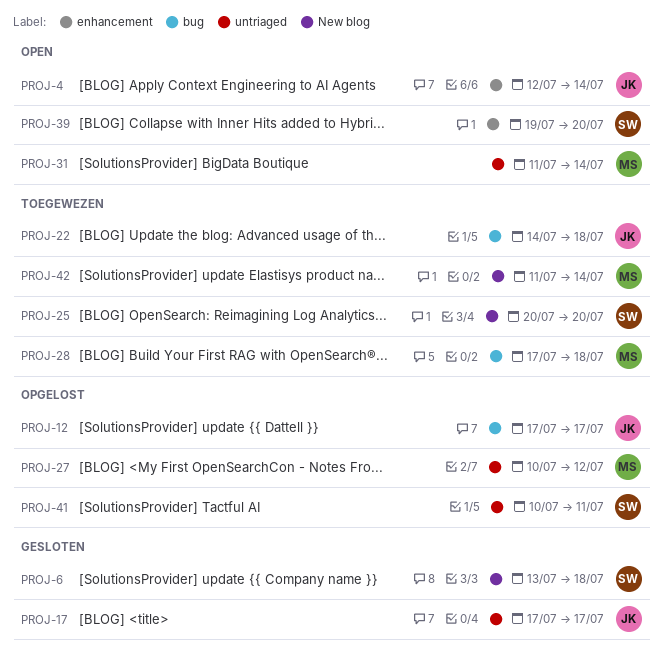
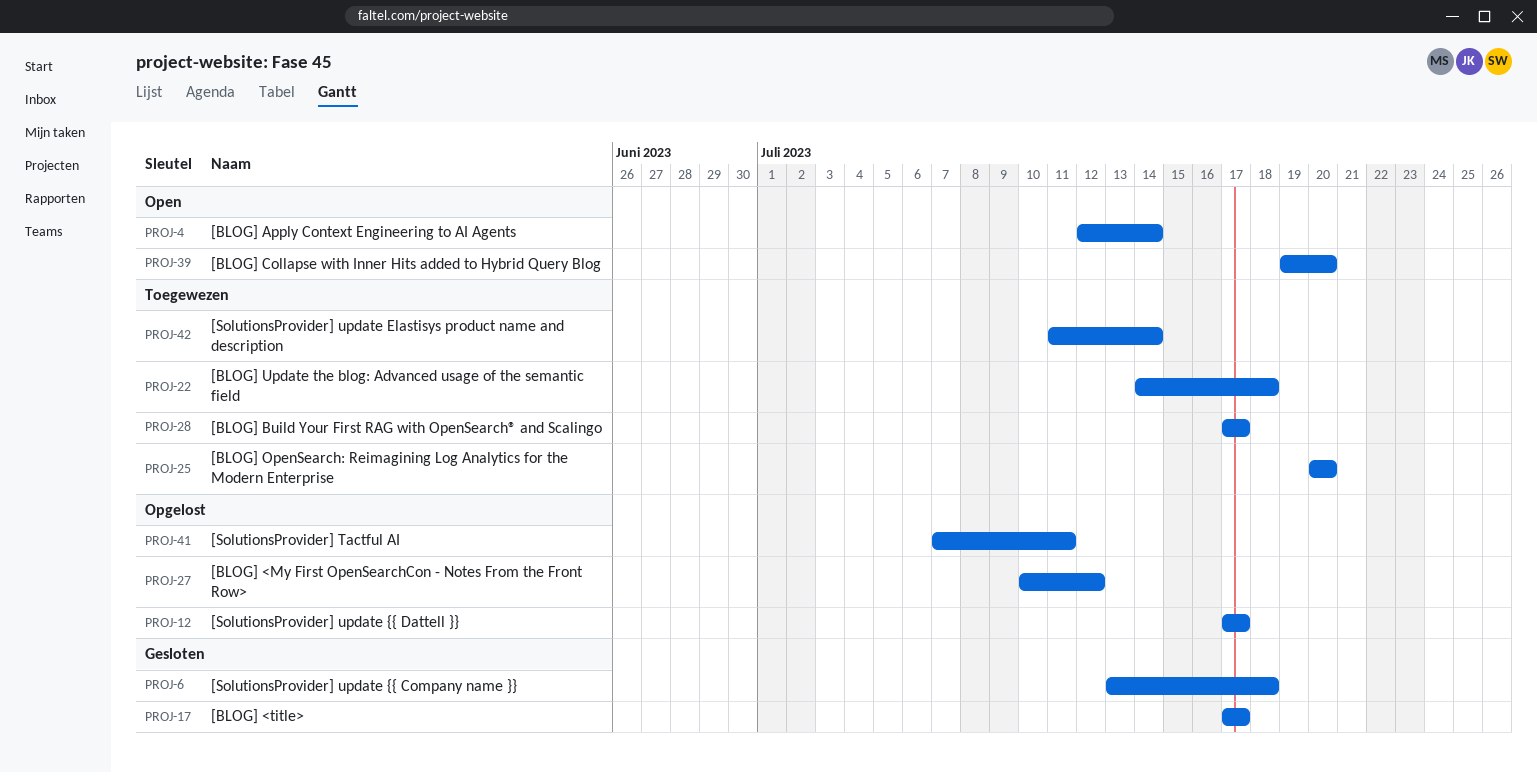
PROJ-28, due: Jul 18 -> Jul 17
PROJ-31: present -> none
PROJ-41, start: Jul 10 -> Jul 7

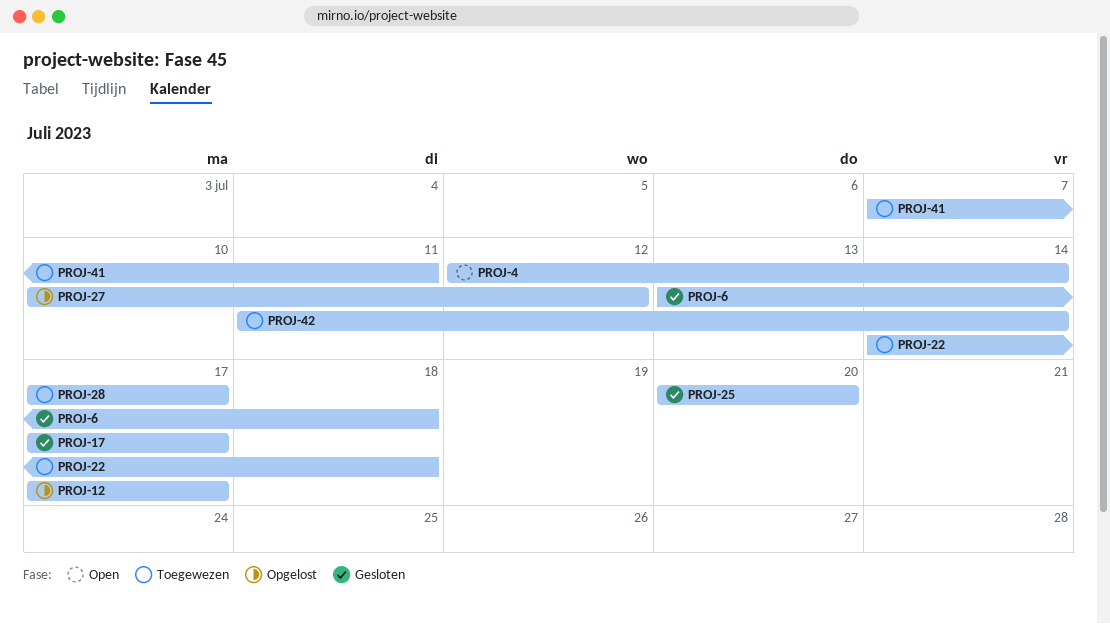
PROJ-25, status: Toegewezen -> Gesloten
PROJ-39: present -> none
PROJ-41, status: Opgelost -> Toegewezen

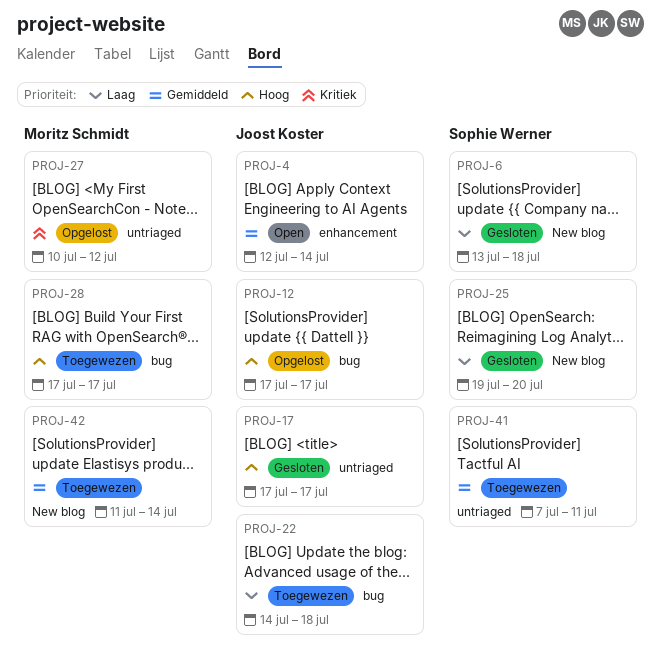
PROJ-25, start: Jul 20 -> Jul 19

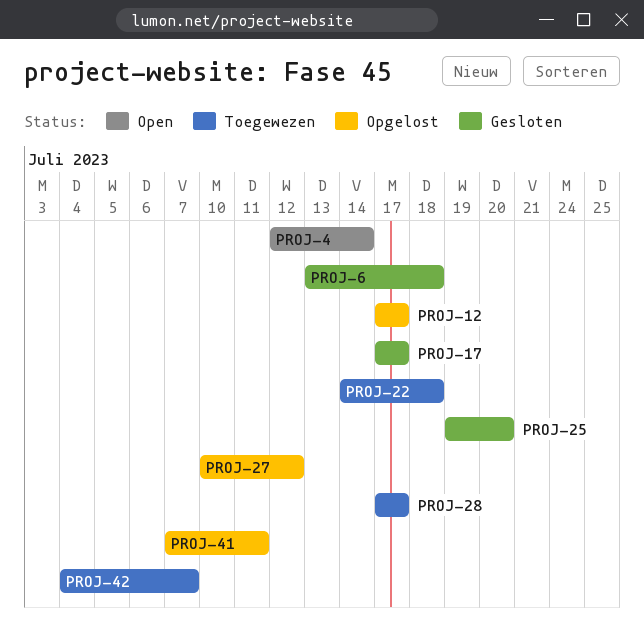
PROJ-41, status: Toegewezen -> Opgelost
PROJ-42, start: Jul 11 -> Jul 4
PROJ-42, due: Jul 14 -> Jul 7

